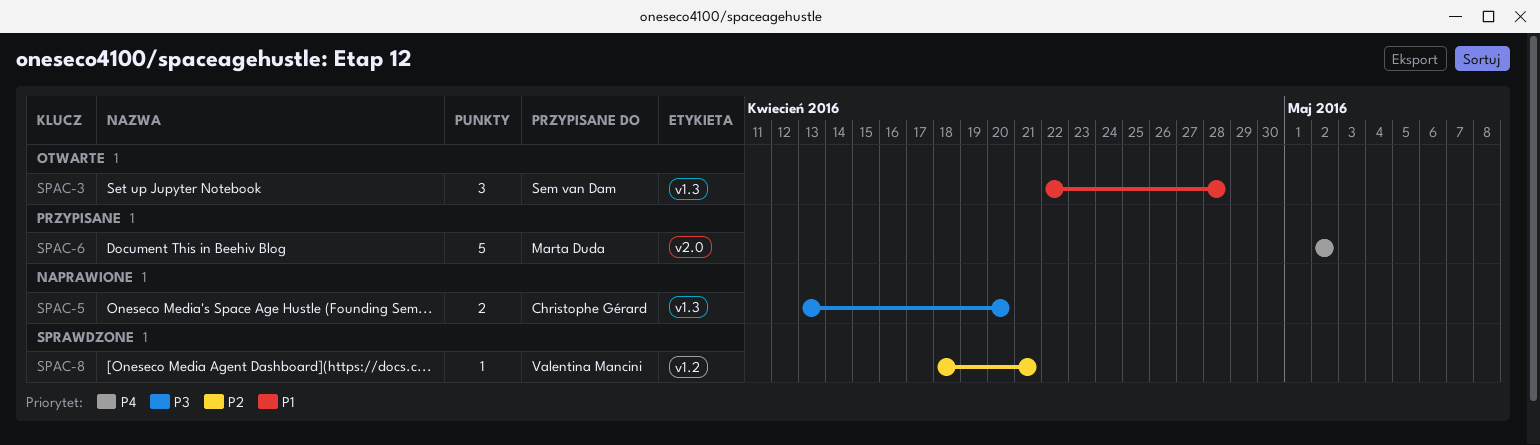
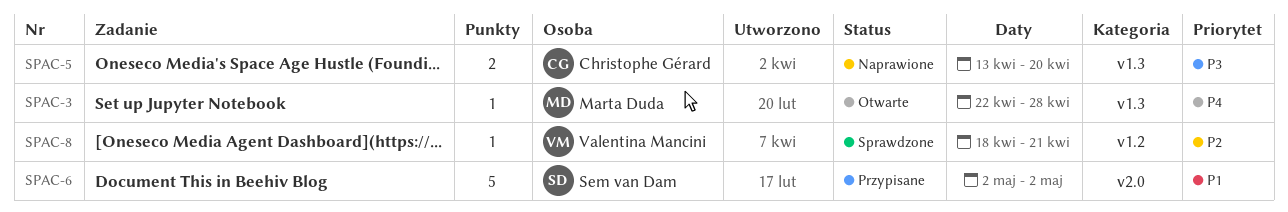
SPAC-3, owner: Sem van Dam -> Marta Duda
SPAC-3, priority: P1 -> P4
SPAC-3, estimate: 3 -> 1
SPAC-6, owner: Marta Duda -> Sem van Dam
SPAC-6, priority: P4 -> P1

